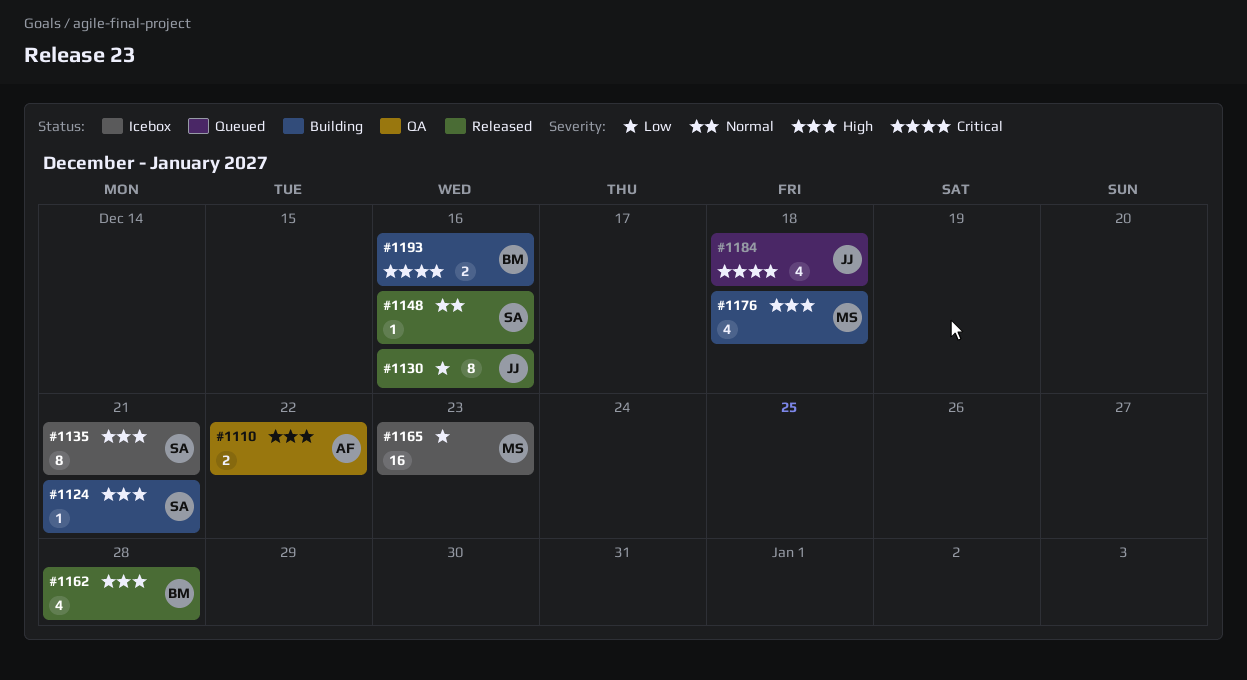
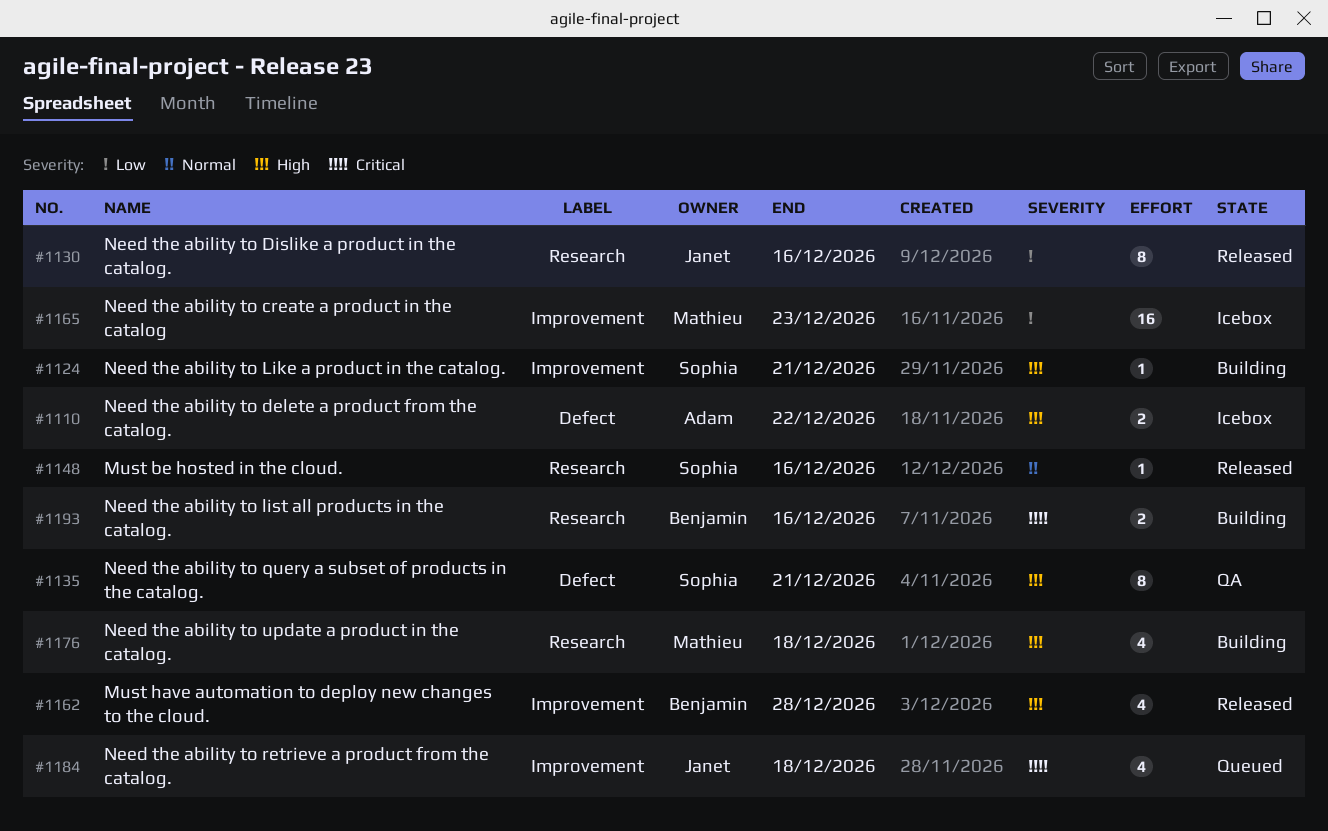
#1110, status: QA -> Icebox
#1135, status: Icebox -> QA

